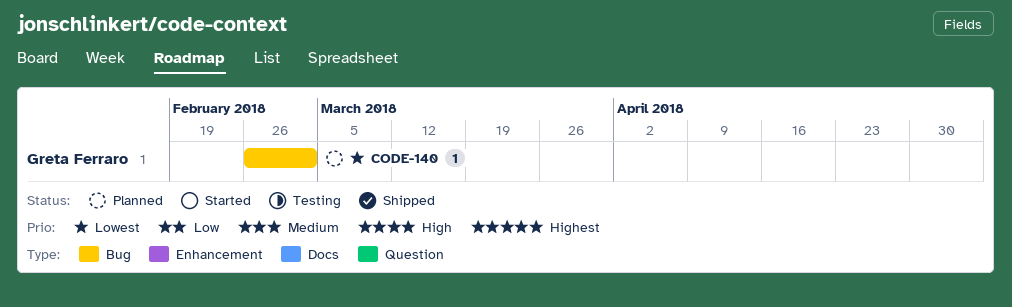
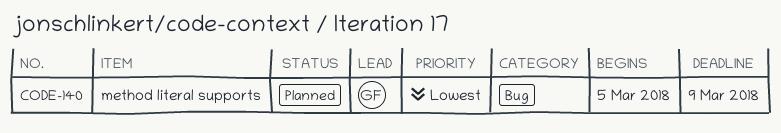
CODE-140, start: Feb 26 -> Mar 5
CODE-140, due: Mar 2 -> Mar 9

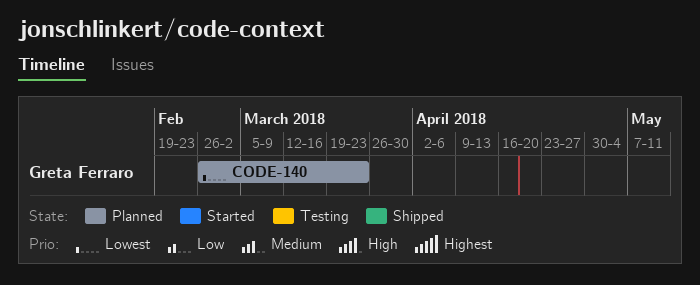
CODE-140, start: Mar 5 -> Feb 26
CODE-140, due: Mar 9 -> Mar 23

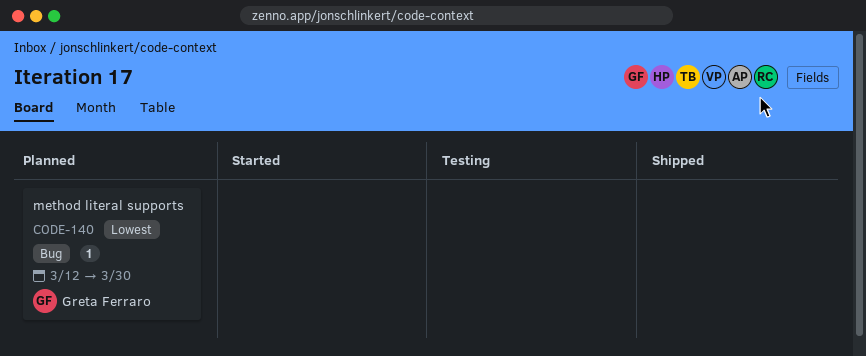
CODE-140, start: Feb 26 -> Mar 12
CODE-140, due: Mar 23 -> Mar 30

